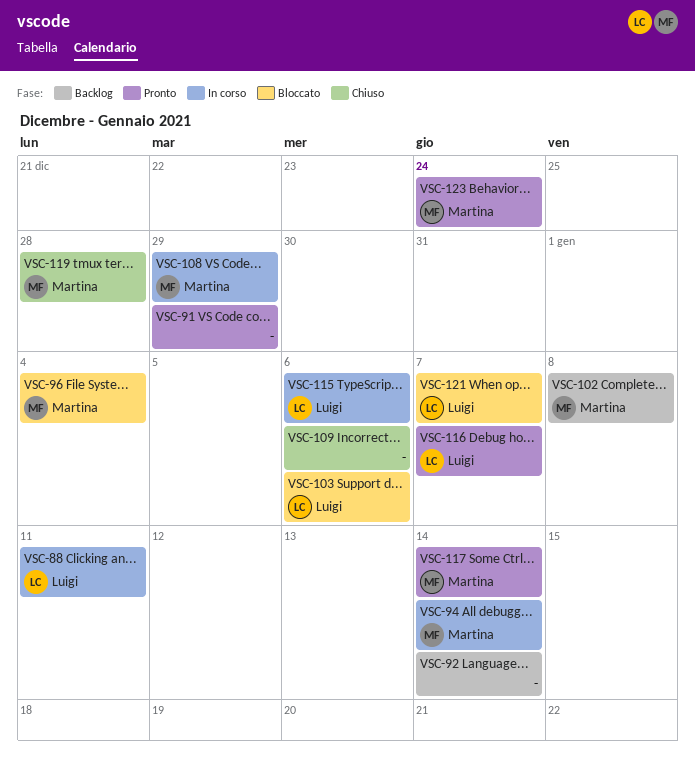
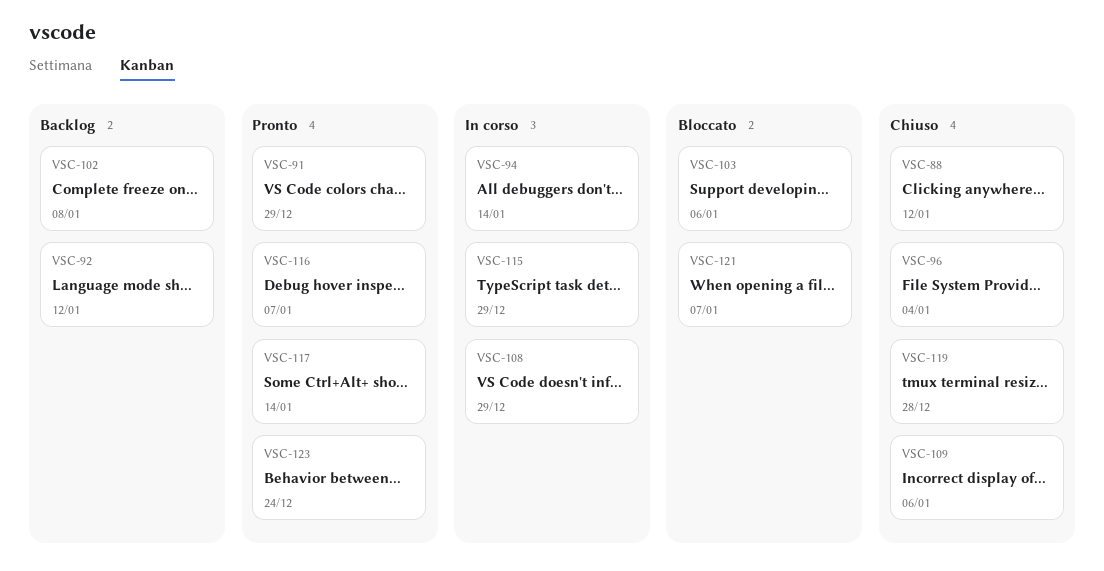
VSC-88, status: In corso -> Chiuso
VSC-88, due: Jan 11 -> Jan 12
VSC-92, due: Jan 14 -> Jan 12
VSC-96, status: Bloccato -> Chiuso
VSC-115, due: Jan 6 -> Dec 29

